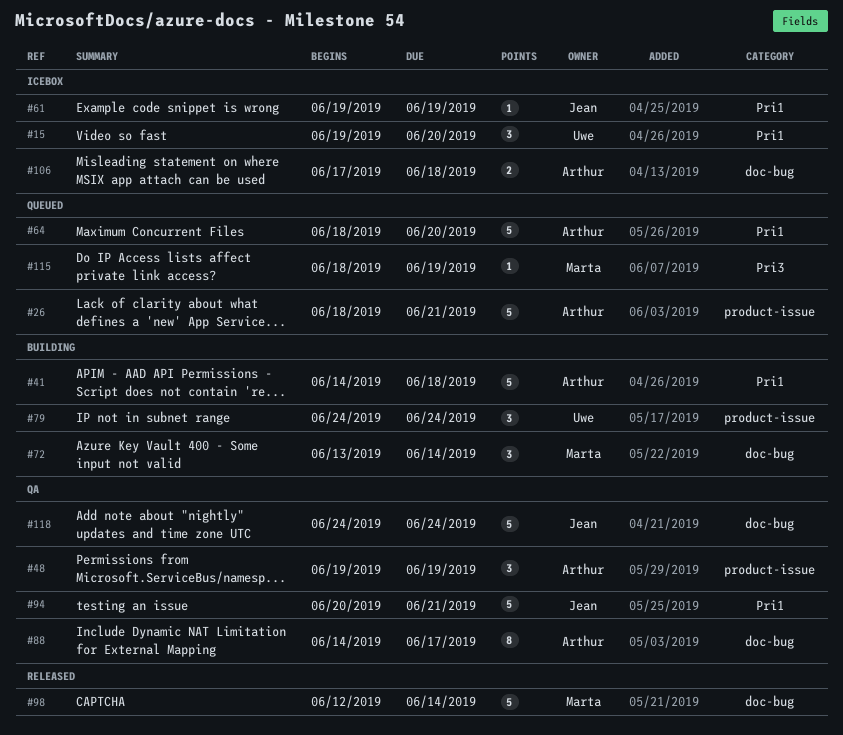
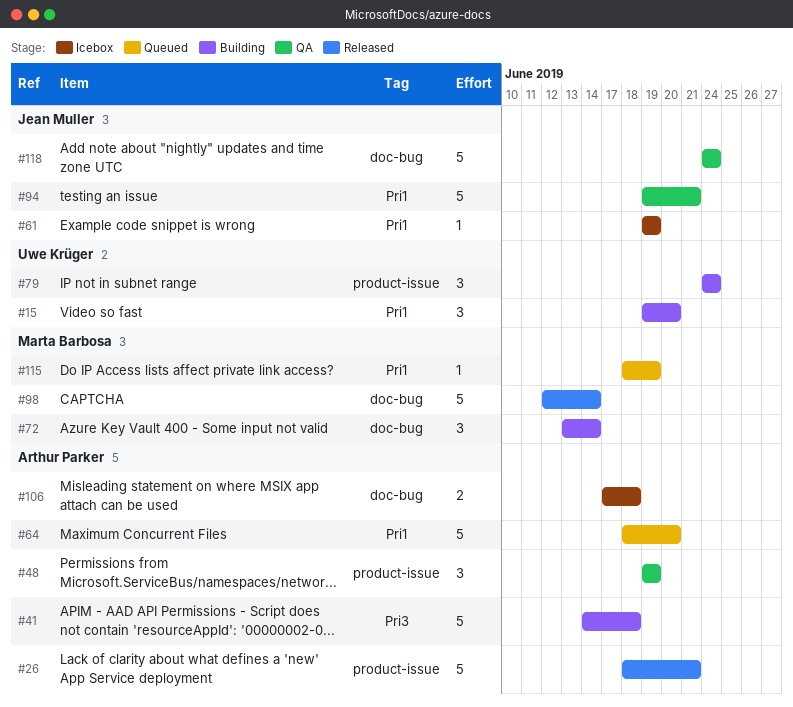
#15, status: Icebox -> Building
#26, status: Queued -> Released
#41, label: Pri1 -> Pri3
#88: present -> none
#94, start: Jun 20 -> Jun 19
#115, label: Pri3 -> Pri1

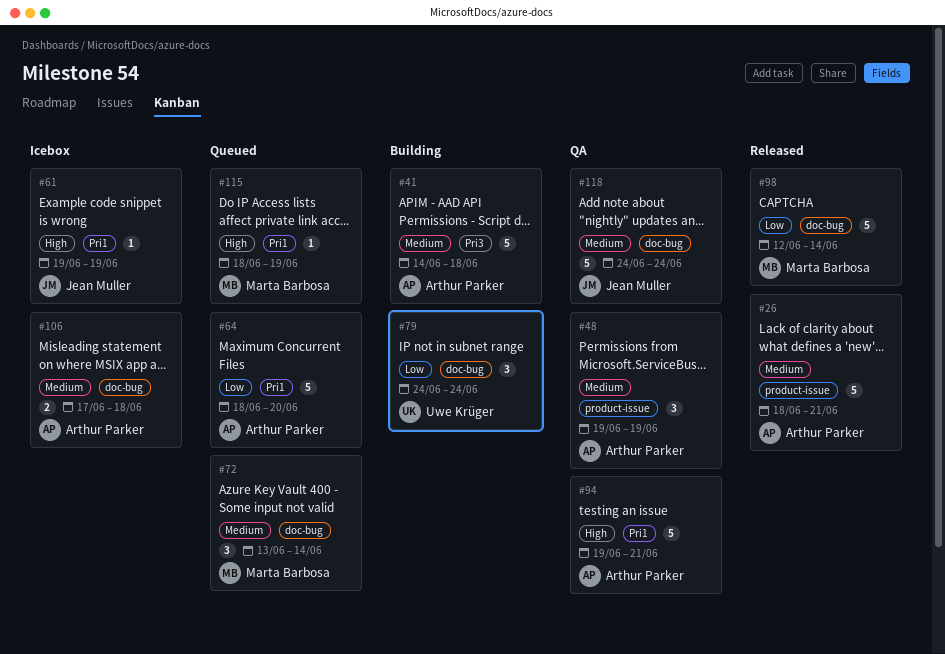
#15: present -> none
#72, status: Building -> Queued
#79, label: product-issue -> doc-bug
#94, owner: Jean Muller -> Arthur Parker

